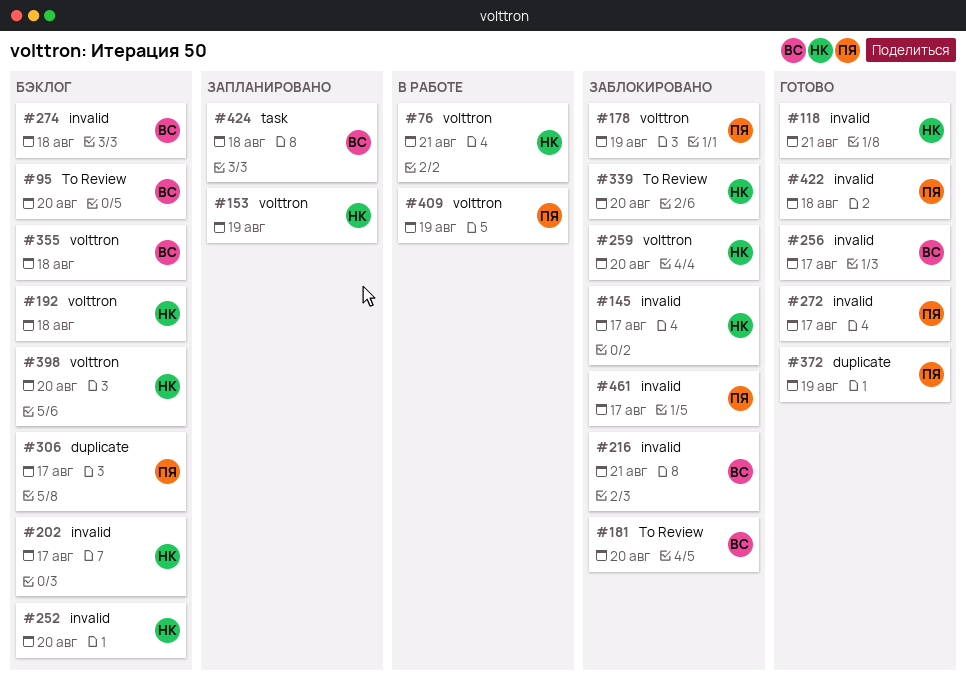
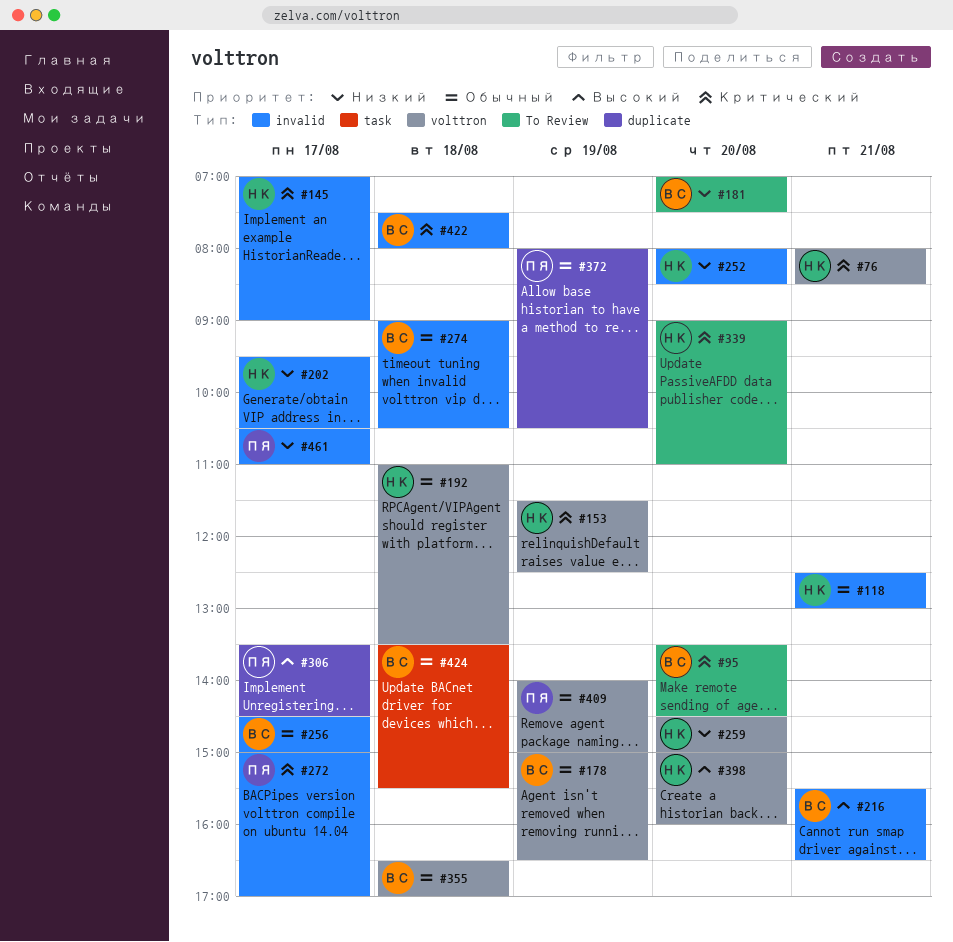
#178, owner: ПЯ -> ВС
#422, owner: ПЯ -> ВС

